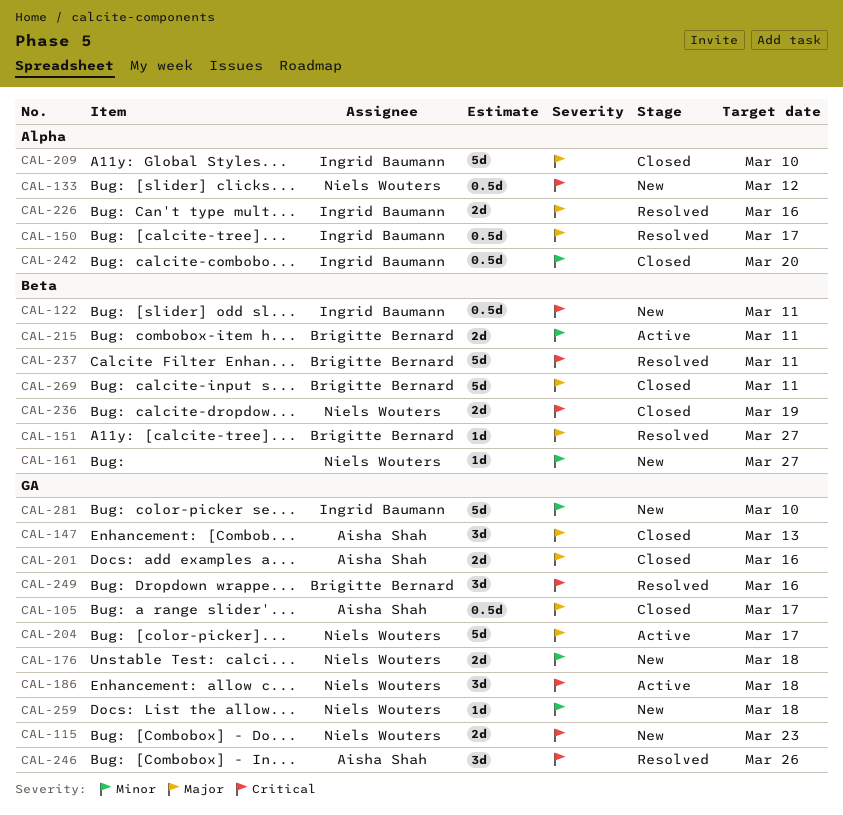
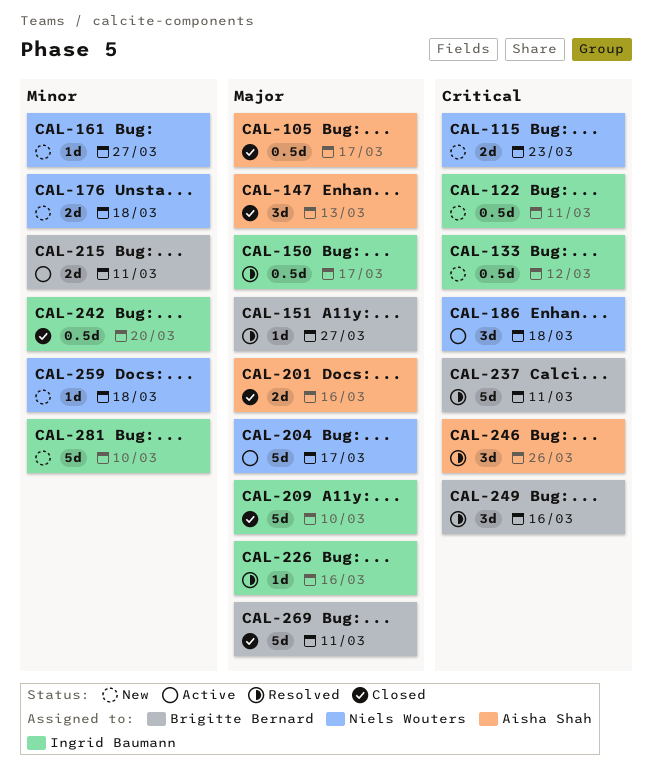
CAL-133, owner: Niels Wouters -> Ingrid Baumann
CAL-226, estimate: 2d -> 1d
CAL-236: present -> none

